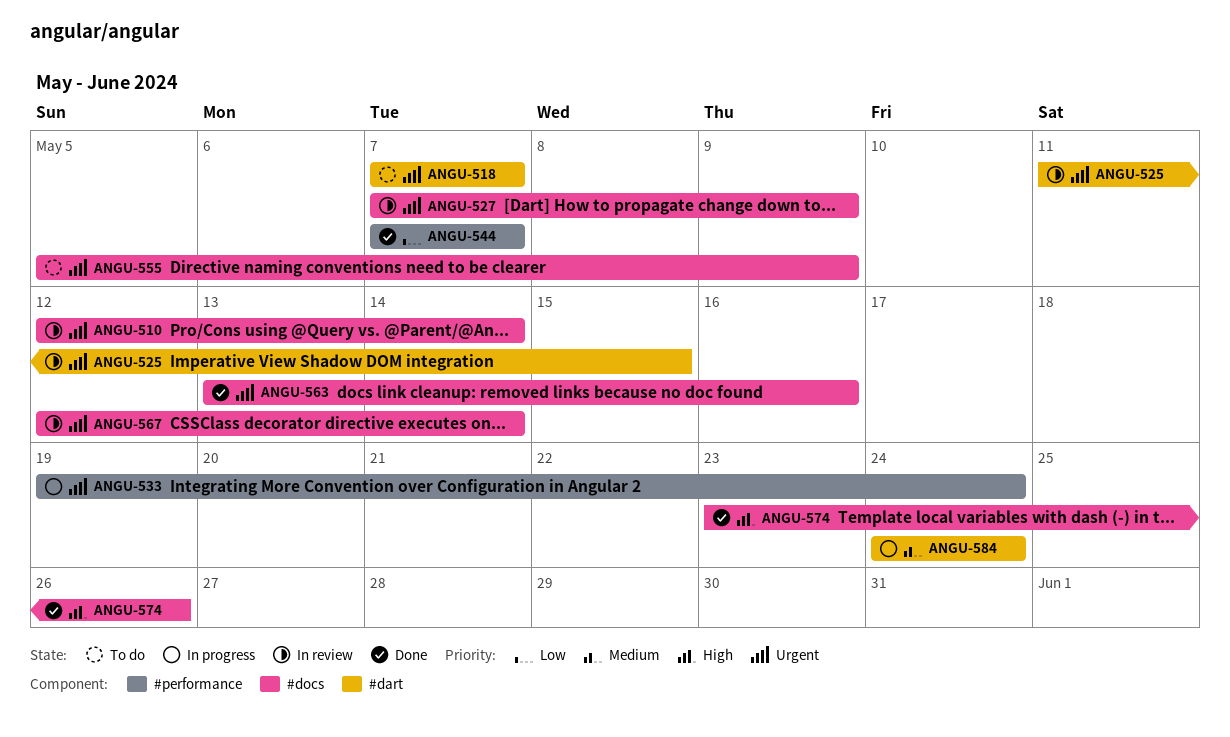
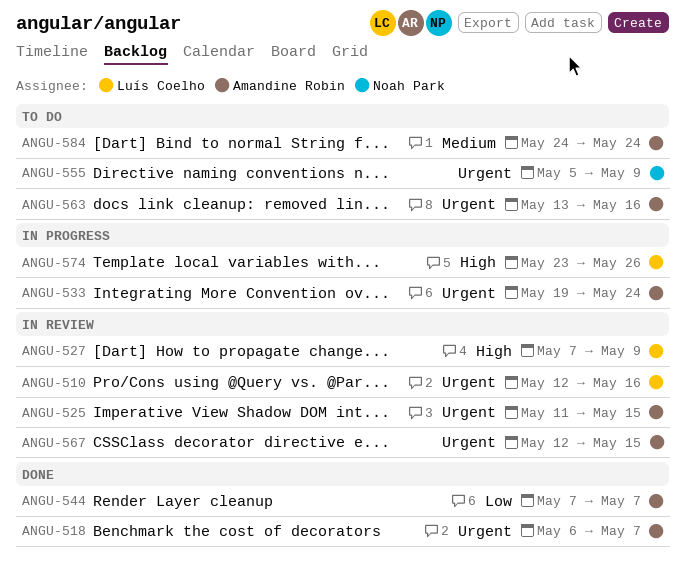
ANGU-510, due: May 14 -> May 16
ANGU-518, status: To do -> Done
ANGU-518, start: May 7 -> May 6
ANGU-527, priority: Urgent -> High
ANGU-563, status: Done -> To do
ANGU-567, due: May 14 -> May 15
ANGU-574, status: Done -> In progress
ANGU-584, status: In progress -> To do

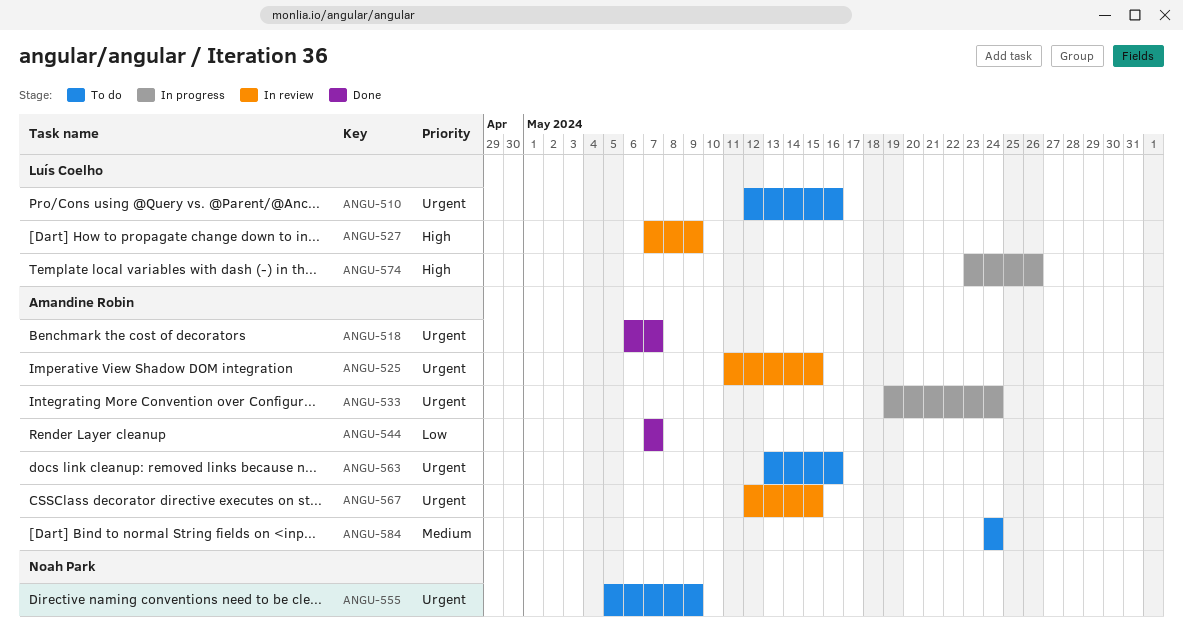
ANGU-510, status: In review -> To do

